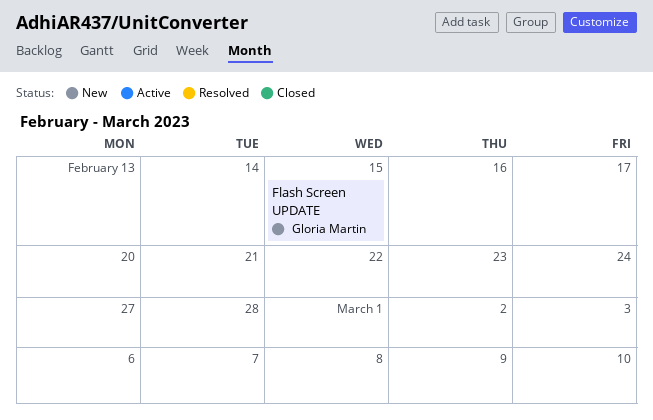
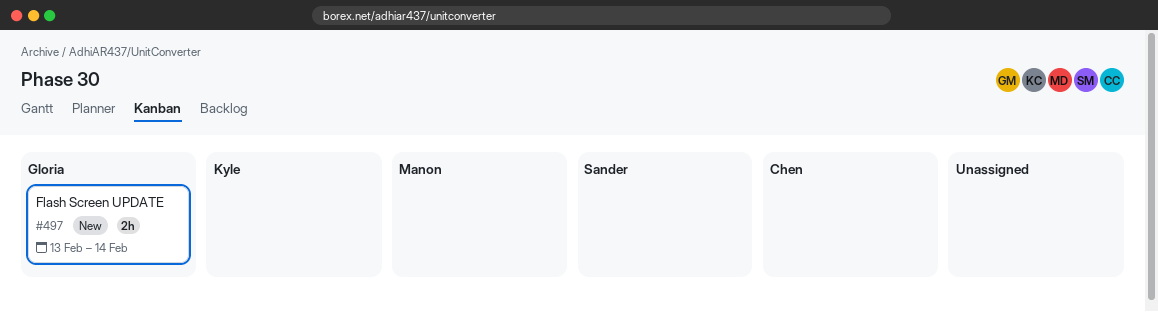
Flash Screen UPDATE, due: Feb 15 -> Feb 14

